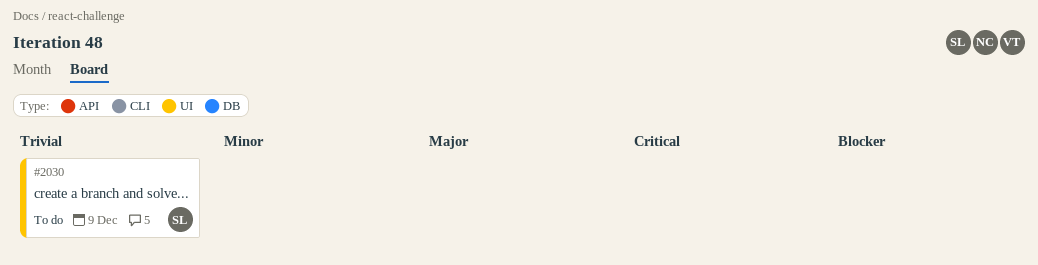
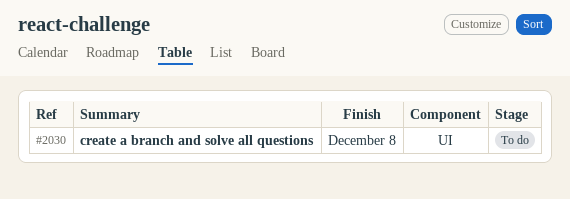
#2030, due: Dec 9 -> Dec 8

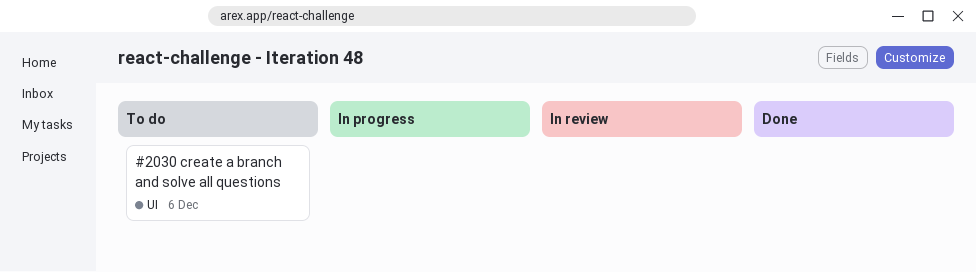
#2030, due: Dec 8 -> Dec 6

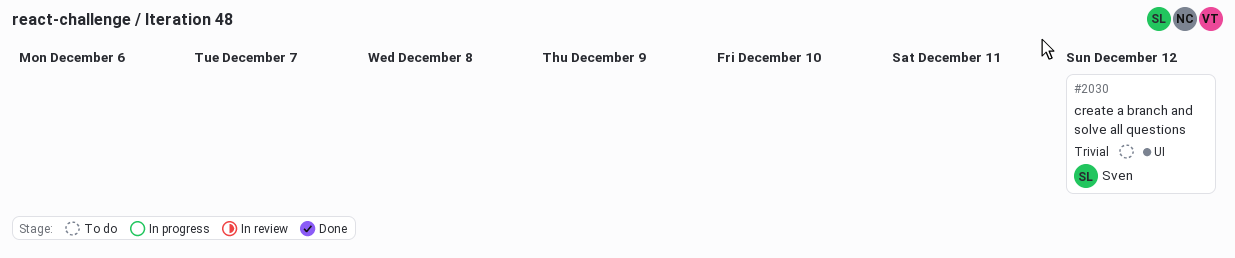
#2030, due: Dec 6 -> Dec 12

